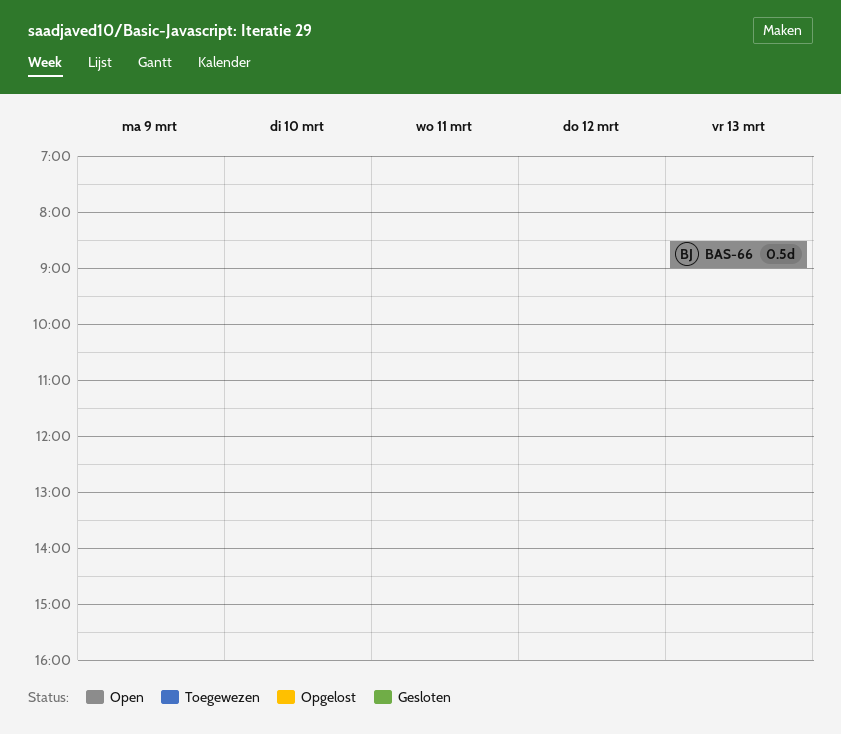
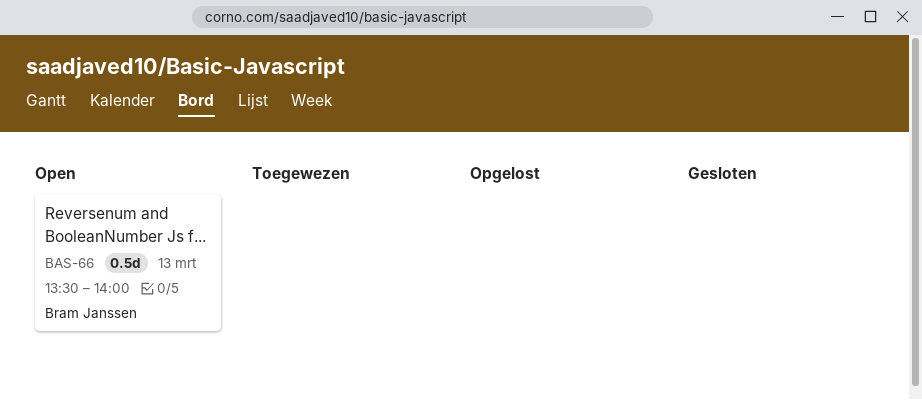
BAS-66, begins: 08:30 -> 13:30
BAS-66, ends: 09:00 -> 14:00

